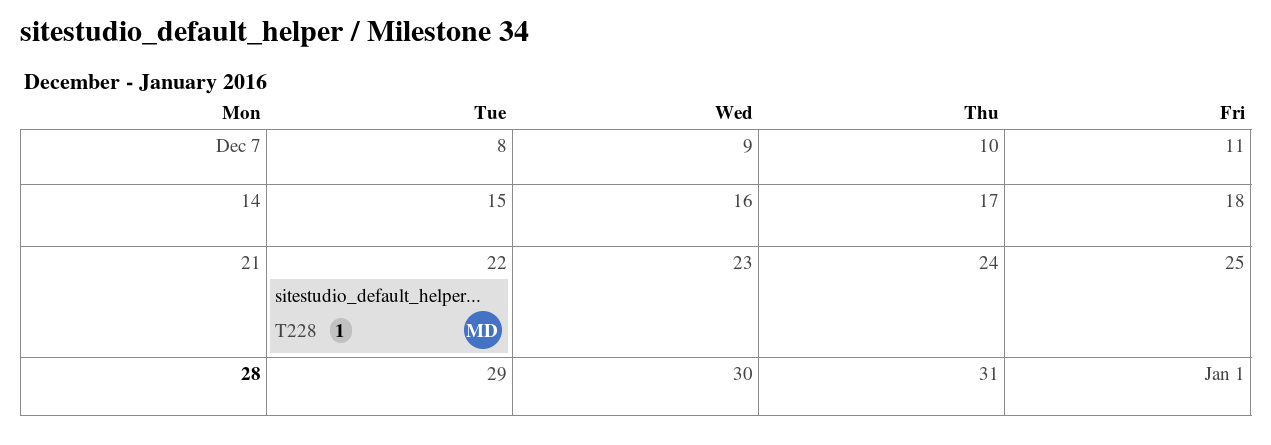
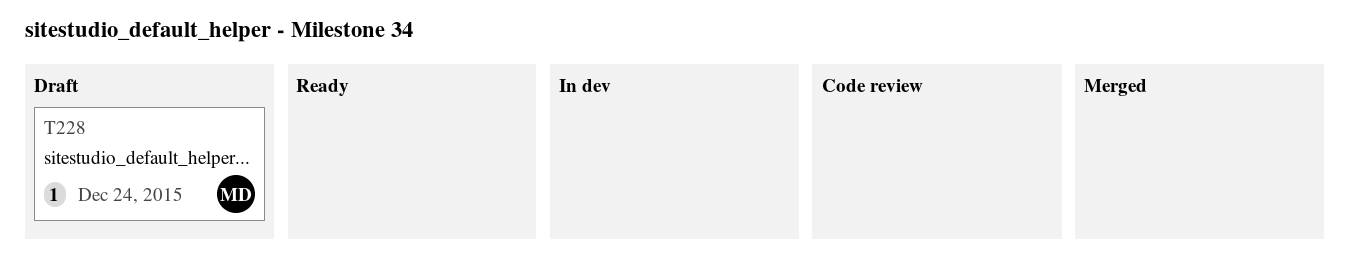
T228, due: Dec 22 -> Dec 24

